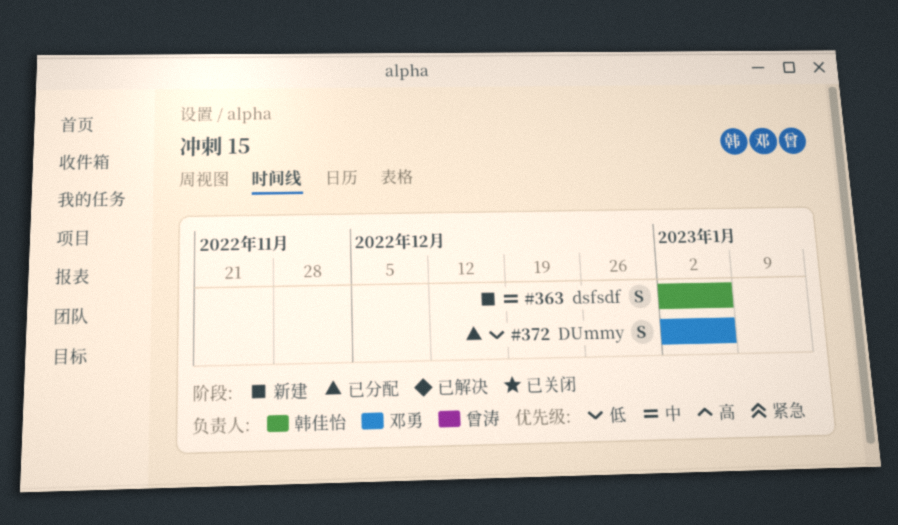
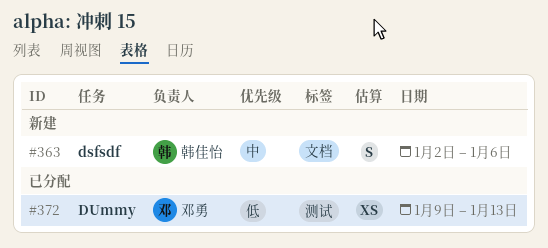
#372, estimate: S -> XS
#372, start: Jan 2 -> Jan 9
#372, due: Jan 6 -> Jan 13

